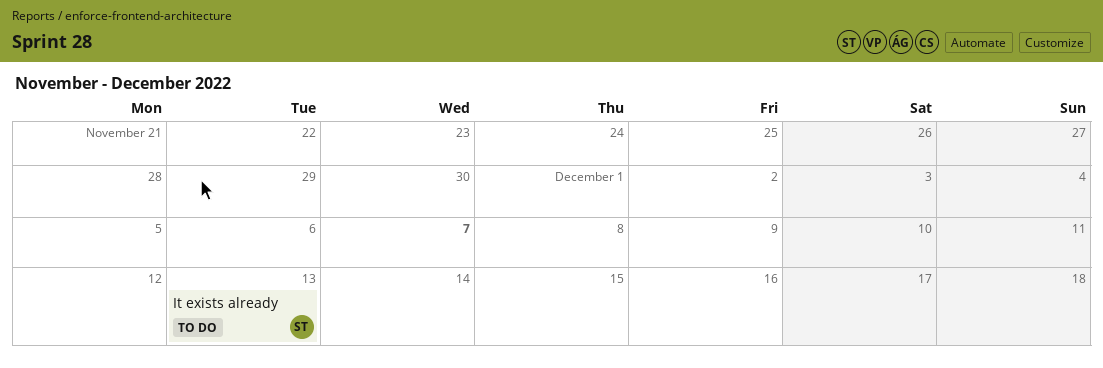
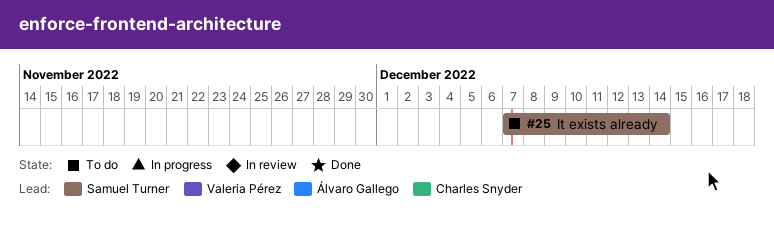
It exists already, due: Dec 13 -> Dec 14

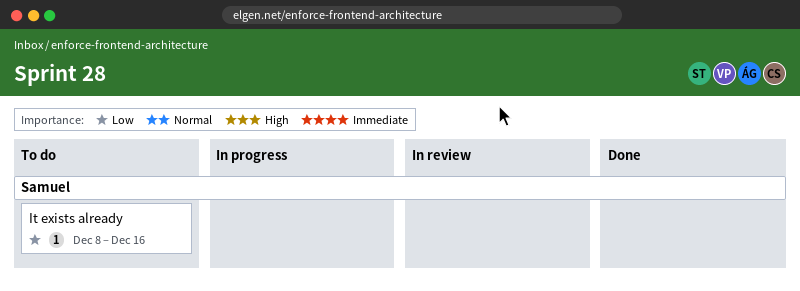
It exists already, start: Dec 7 -> Dec 8
It exists already, due: Dec 14 -> Dec 16

